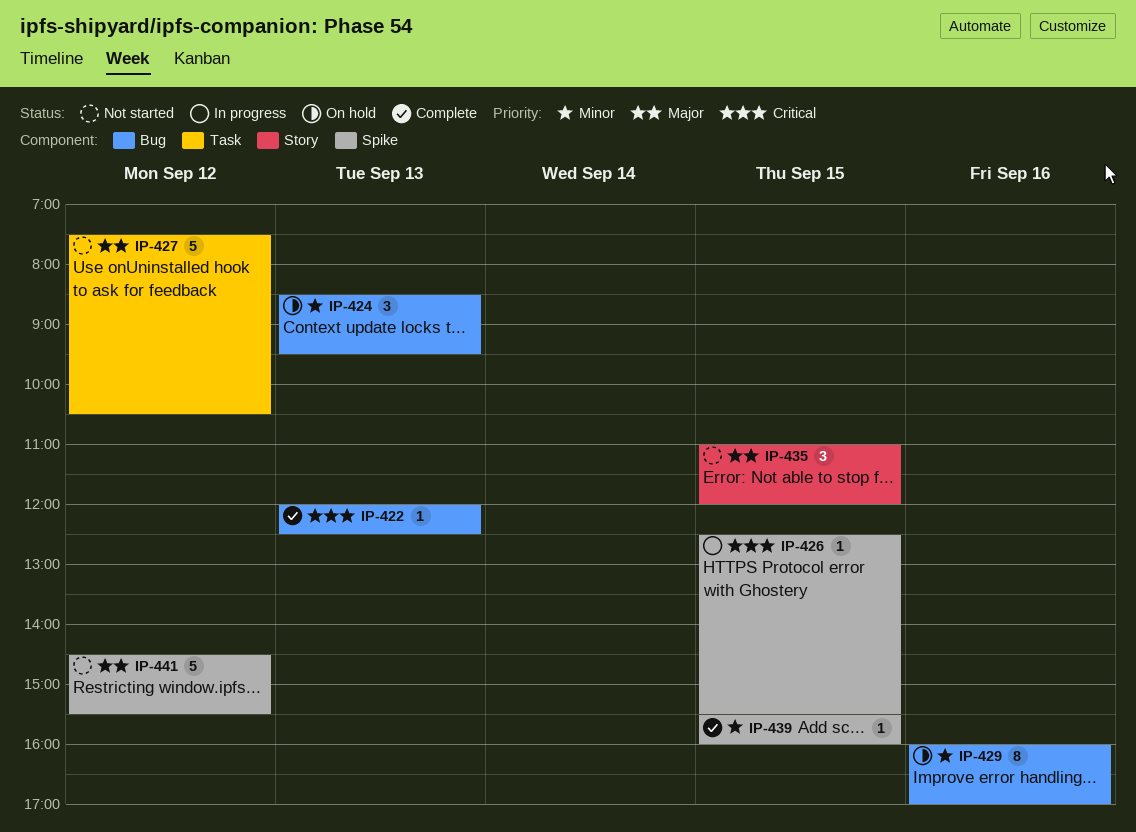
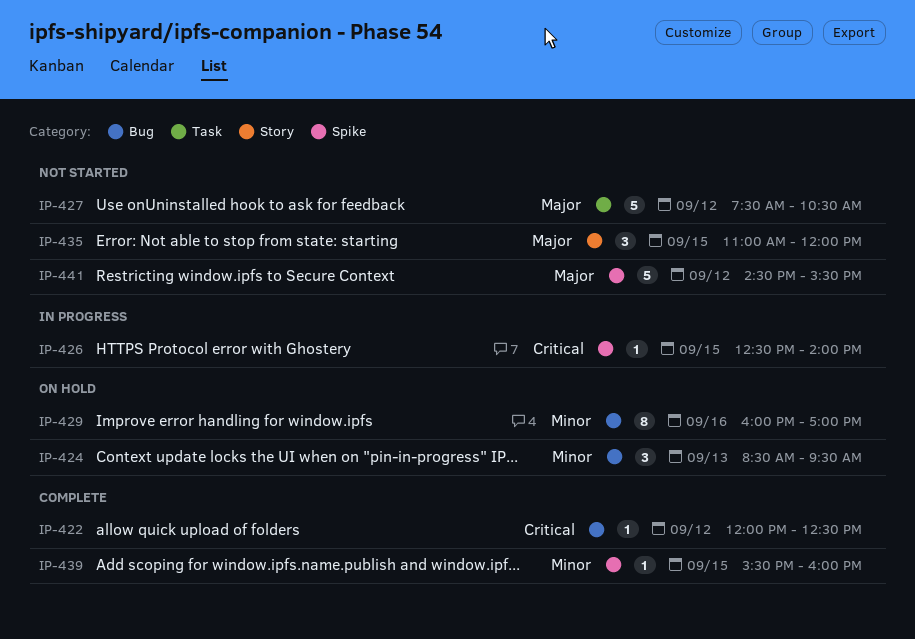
IP-422, day: Sep 13 -> Sep 12
IP-426, ends: 15:30 -> 14:00

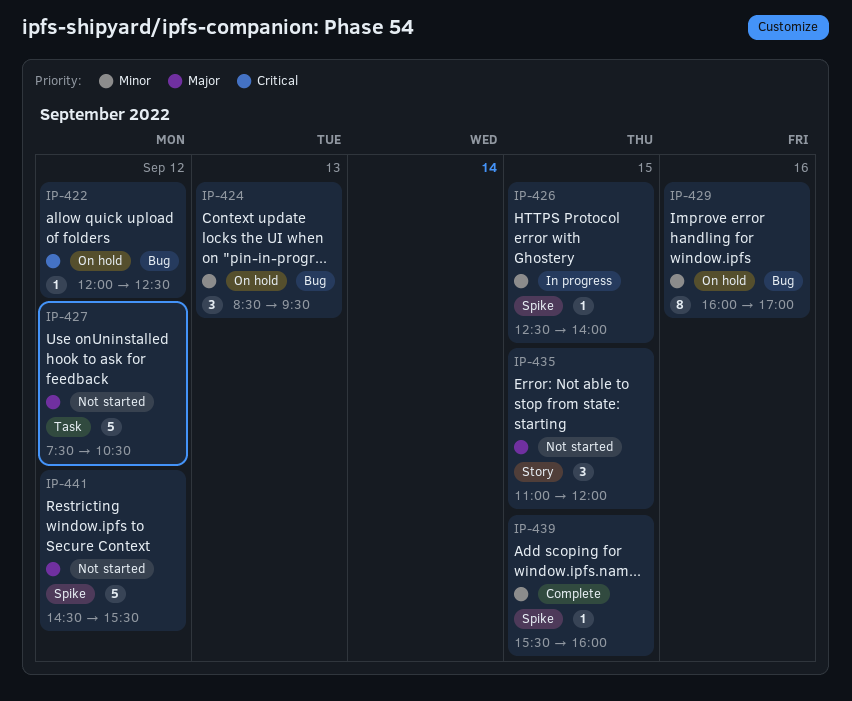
IP-422, status: Complete -> On hold
IP-426, priority: Critical -> Minor

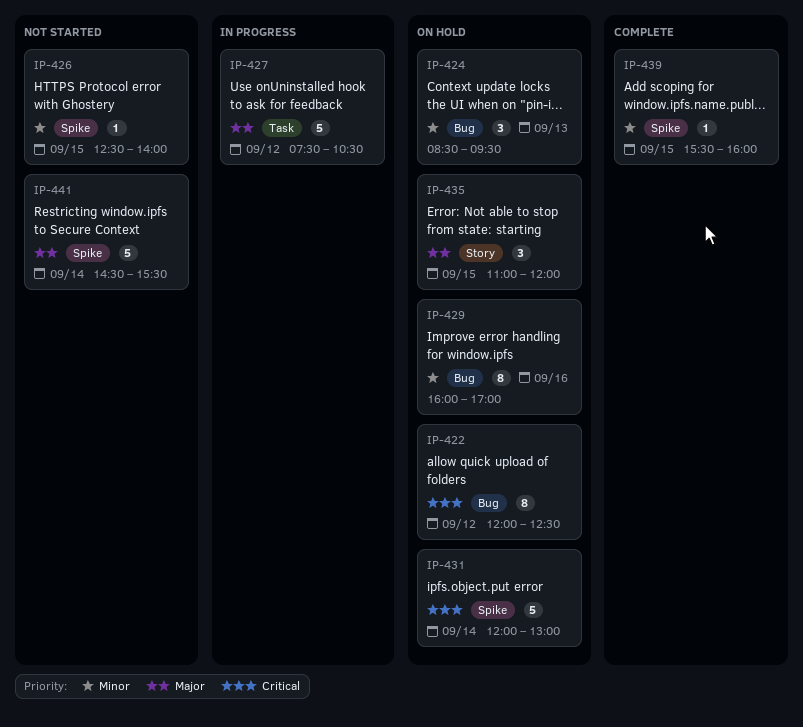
IP-422, estimate: 1 -> 8
IP-426, status: In progress -> Not started
IP-427, status: Not started -> In progress
IP-431: none -> present
IP-435, status: Not started -> On hold
IP-441, day: Sep 12 -> Sep 14

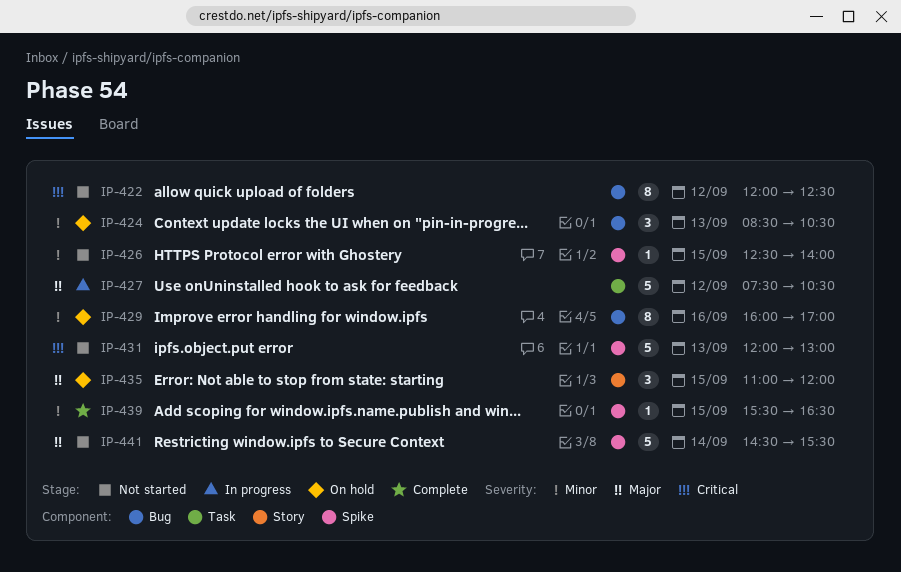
IP-422, status: On hold -> Not started
IP-424, ends: 09:30 -> 10:30
IP-431, status: On hold -> Not started
IP-431, day: Sep 14 -> Sep 13
IP-439, ends: 16:00 -> 16:30

